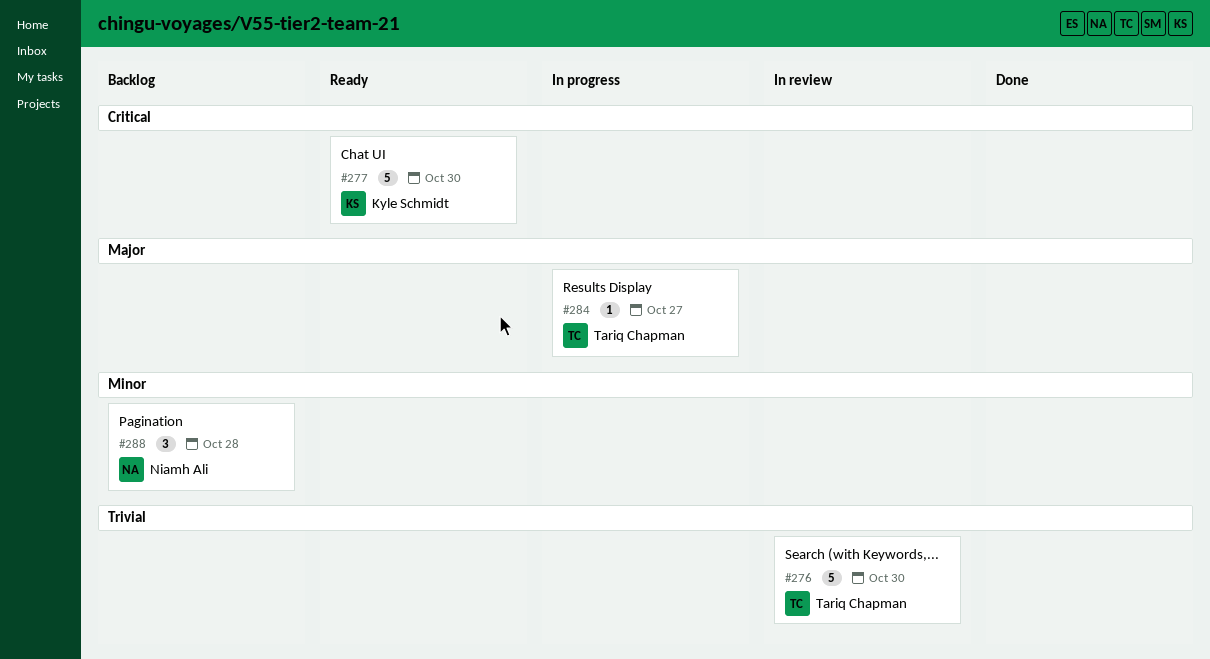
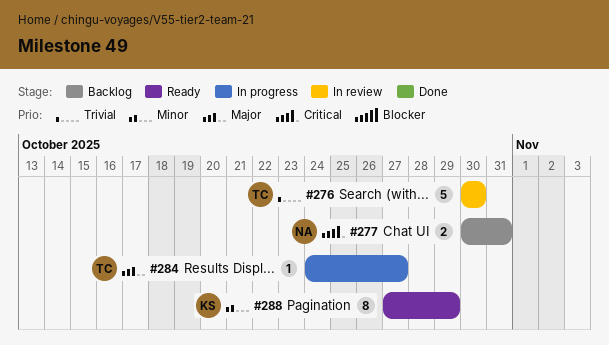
#277, status: Ready -> Backlog
#277, owner: Kyle Schmidt -> Niamh Ali
#277, estimate: 5 -> 2
#277, due: Oct 30 -> Oct 31
#288, status: Backlog -> Ready
#288, owner: Niamh Ali -> Kyle Schmidt
#288, estimate: 3 -> 8
#288, due: Oct 28 -> Oct 29

